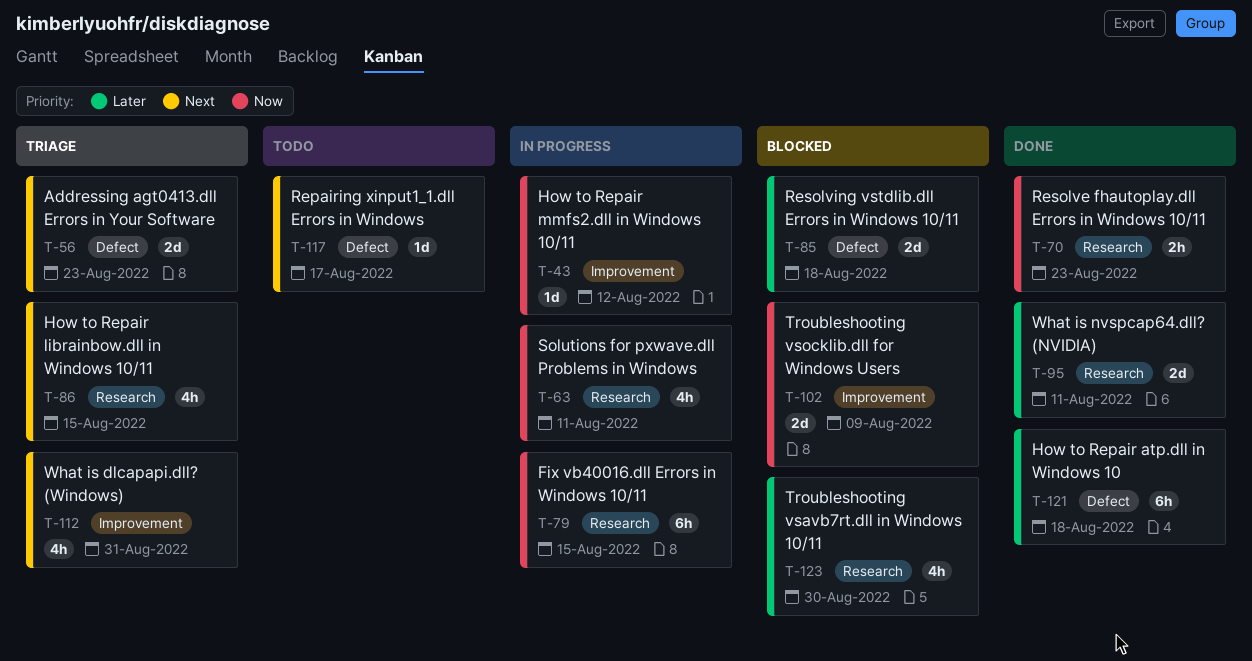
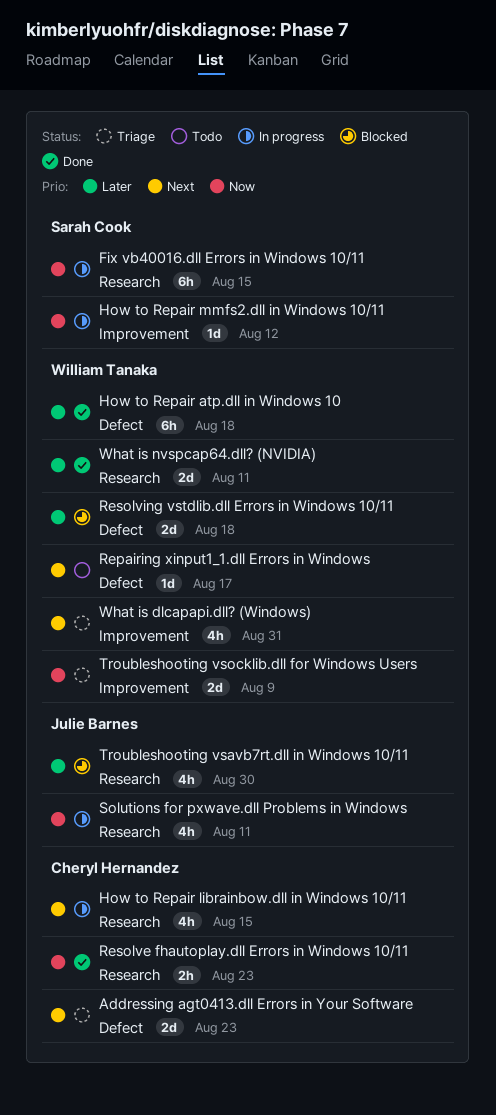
How to Repair librainbow.dll in Windows 10/11, status: Triage -> In progress
Troubleshooting vsocklib.dll for Windows Users, status: Blocked -> Triage

